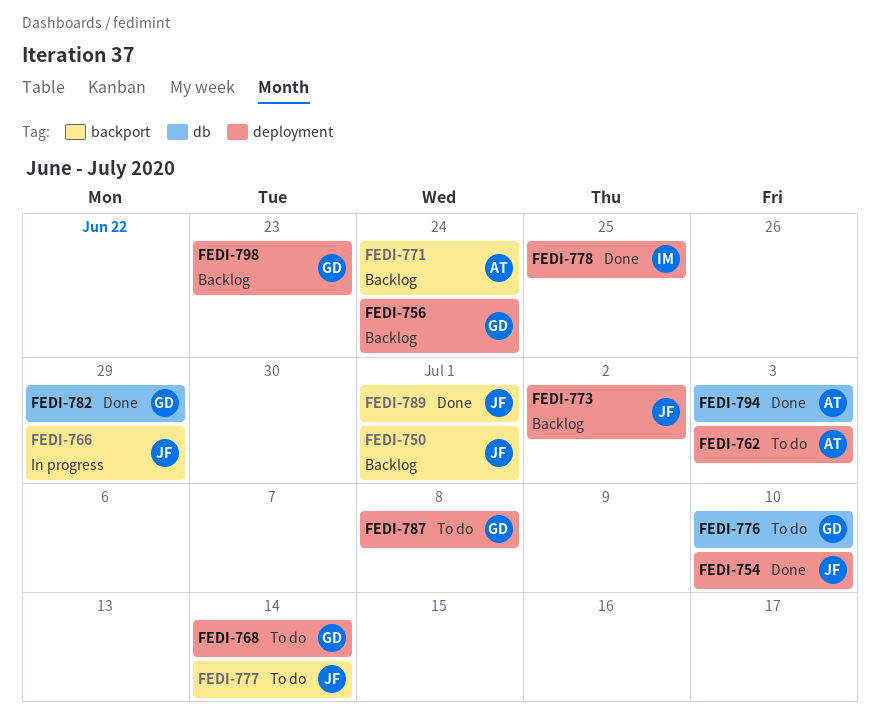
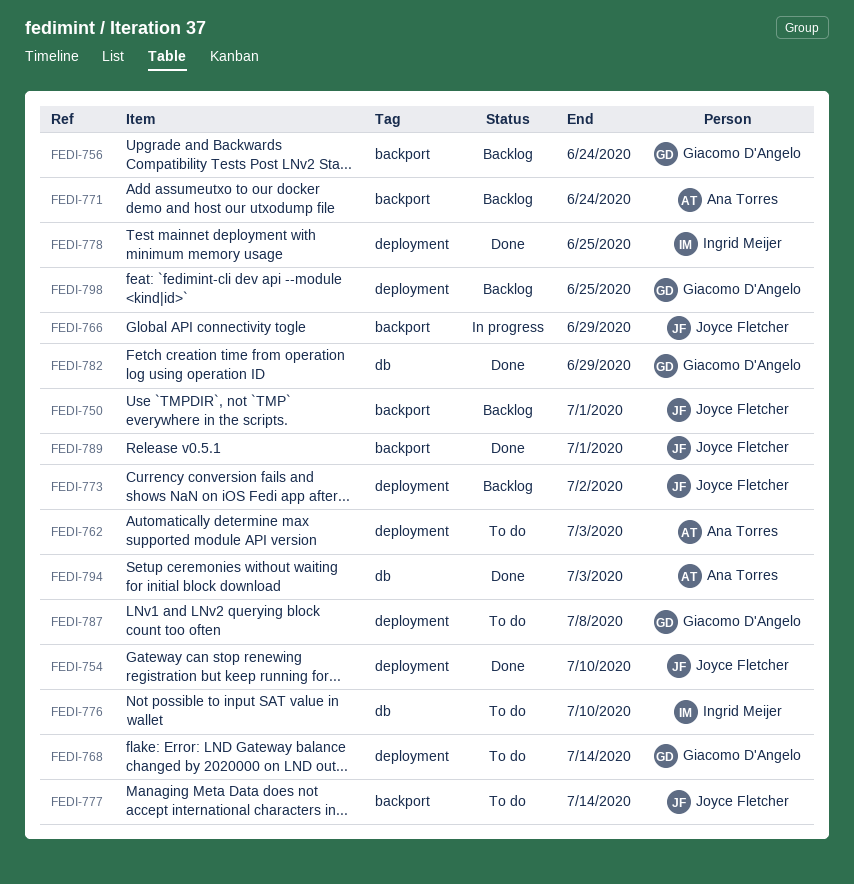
FEDI-756, label: deployment -> backport
FEDI-776, owner: Giacomo D'Angelo -> Ingrid Meijer
FEDI-798, due: Jun 23 -> Jun 25

